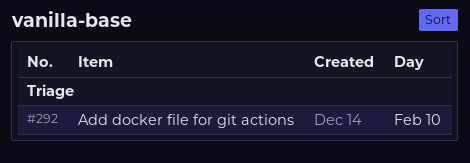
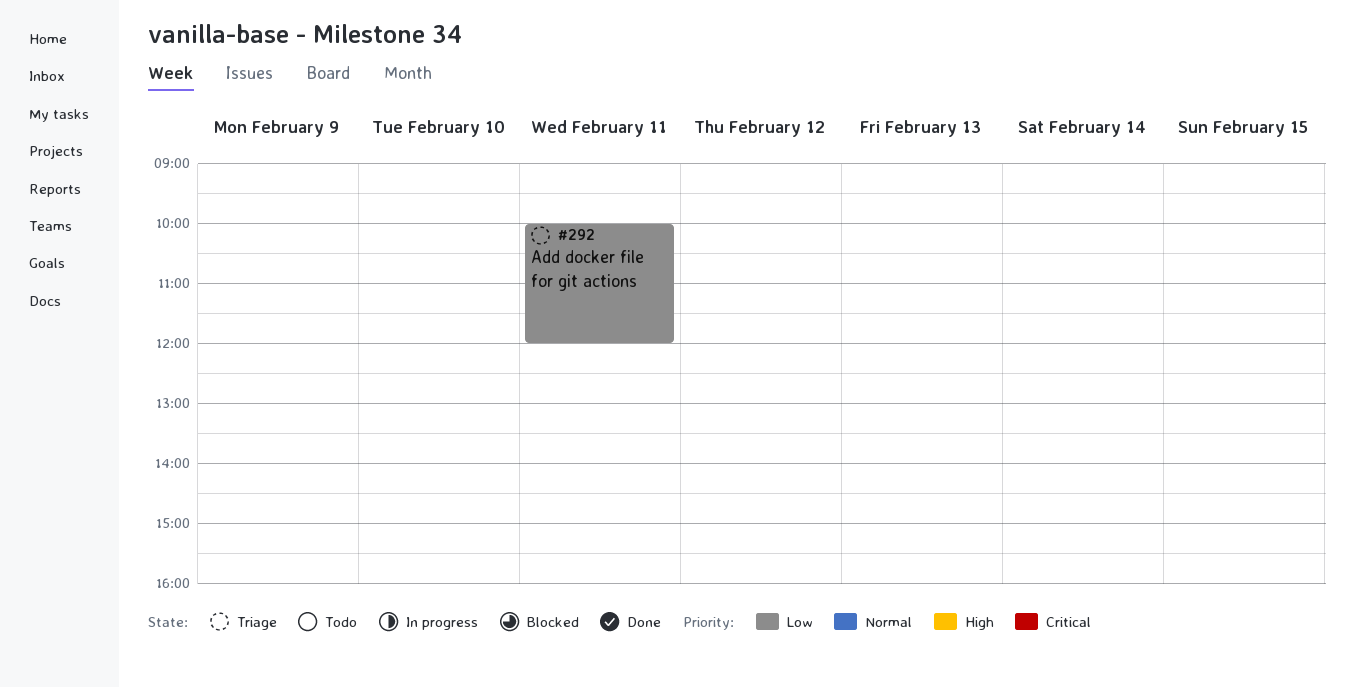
#292, day: Feb 10 -> Feb 11

